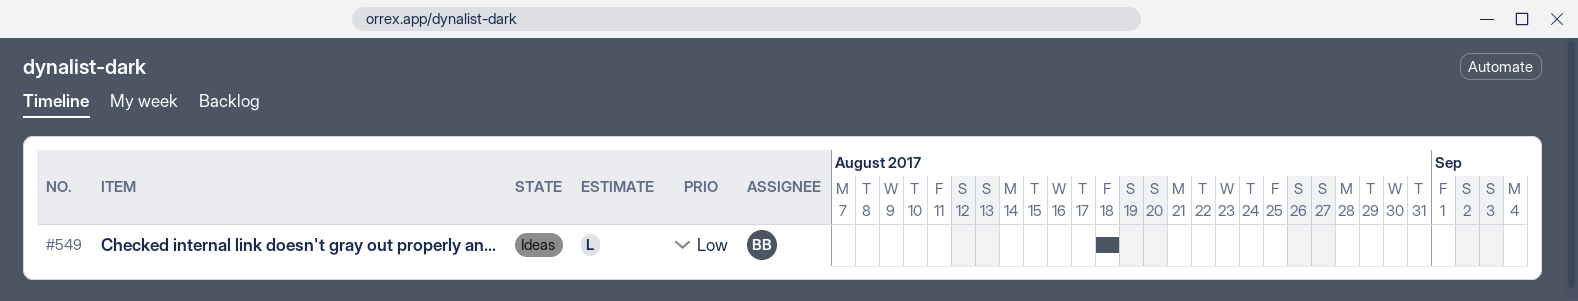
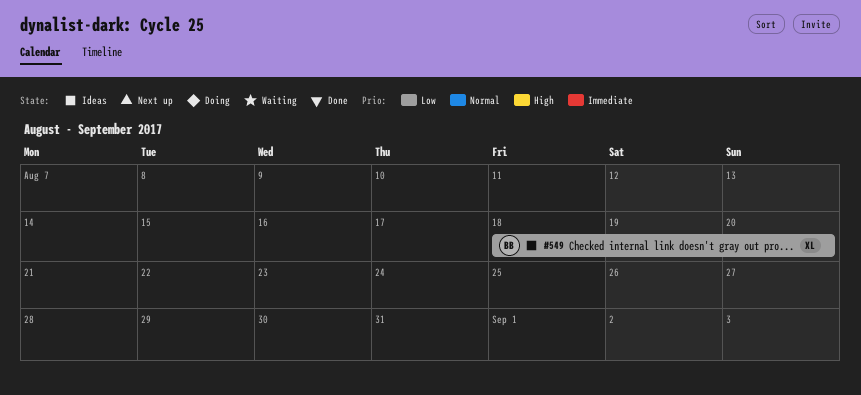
#549, estimate: L -> XL
#549, due: Aug 18 -> Aug 20

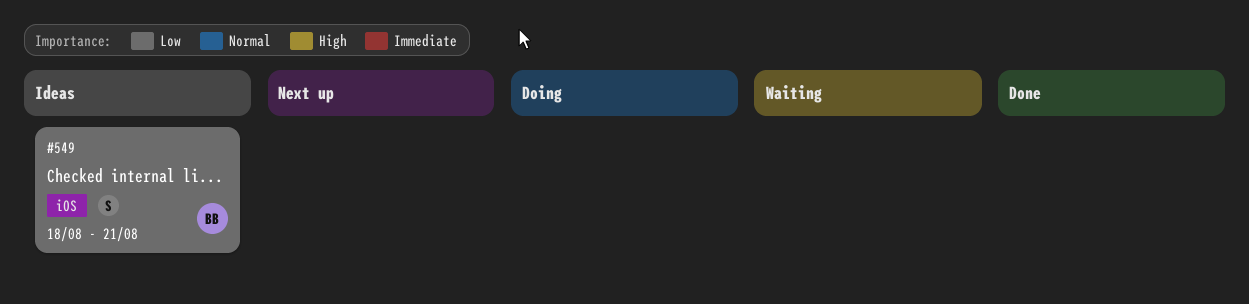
#549, estimate: XL -> S
#549, due: Aug 20 -> Aug 21

